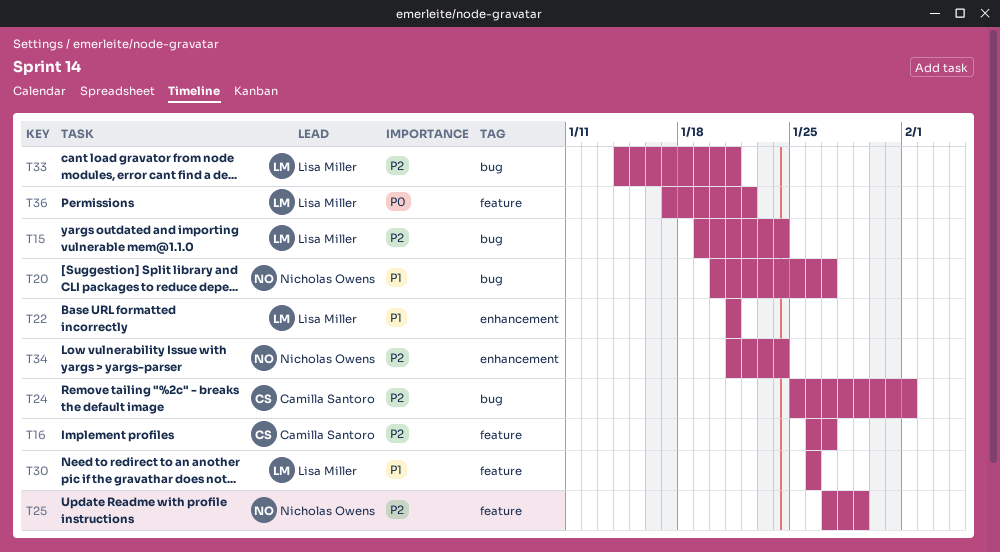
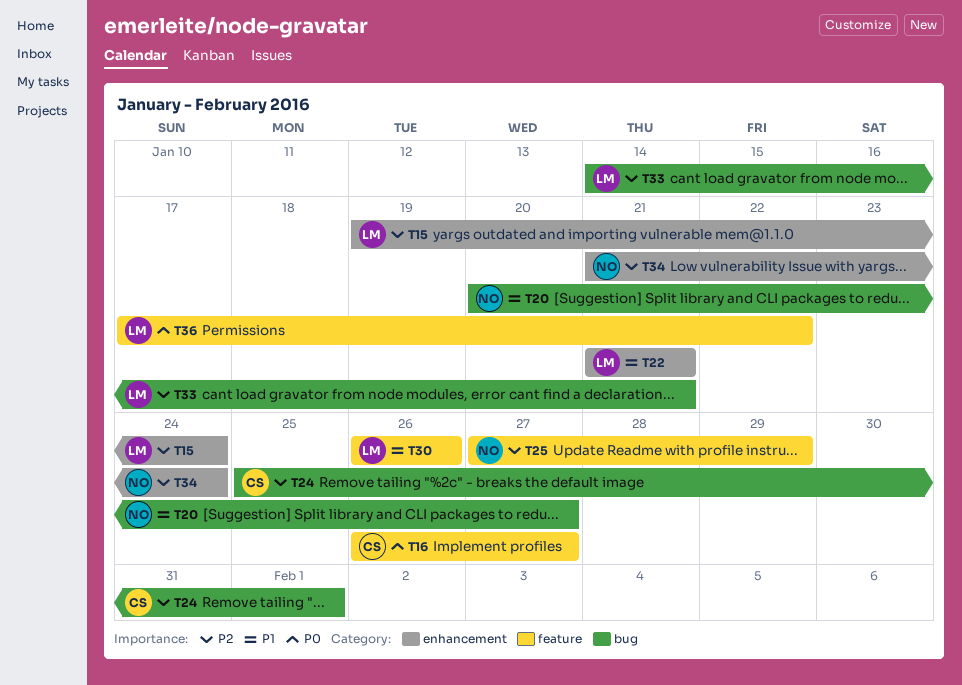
T15, label: bug -> enhancement
T16, priority: P2 -> P0

